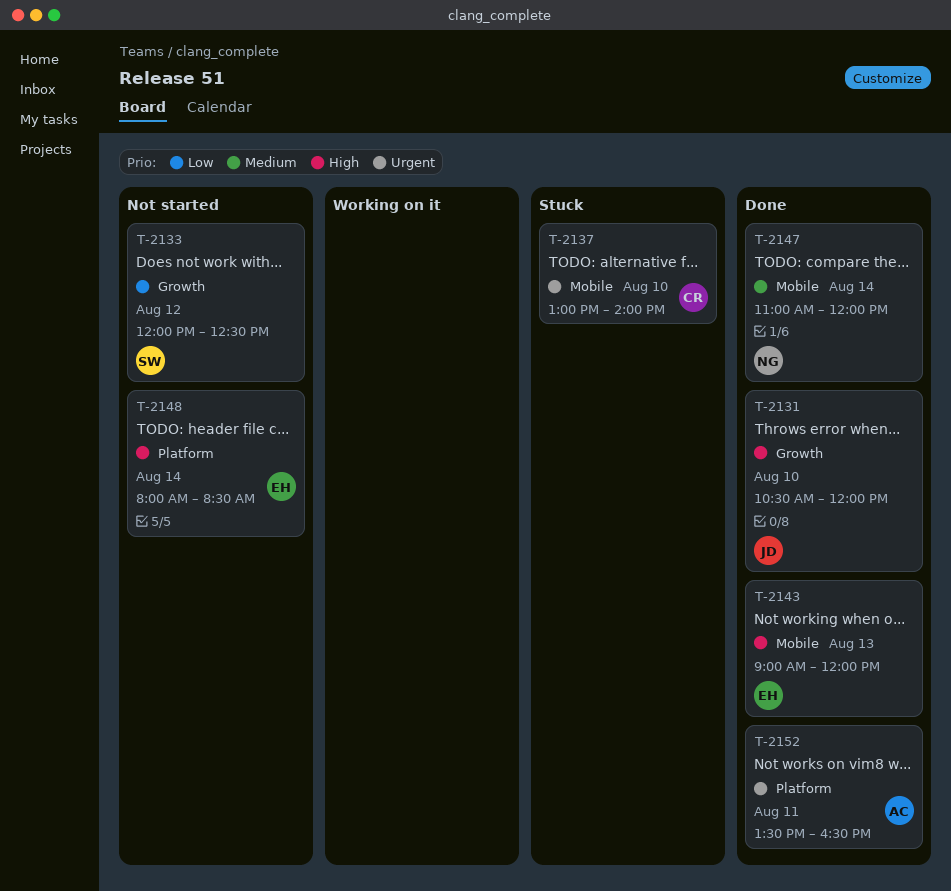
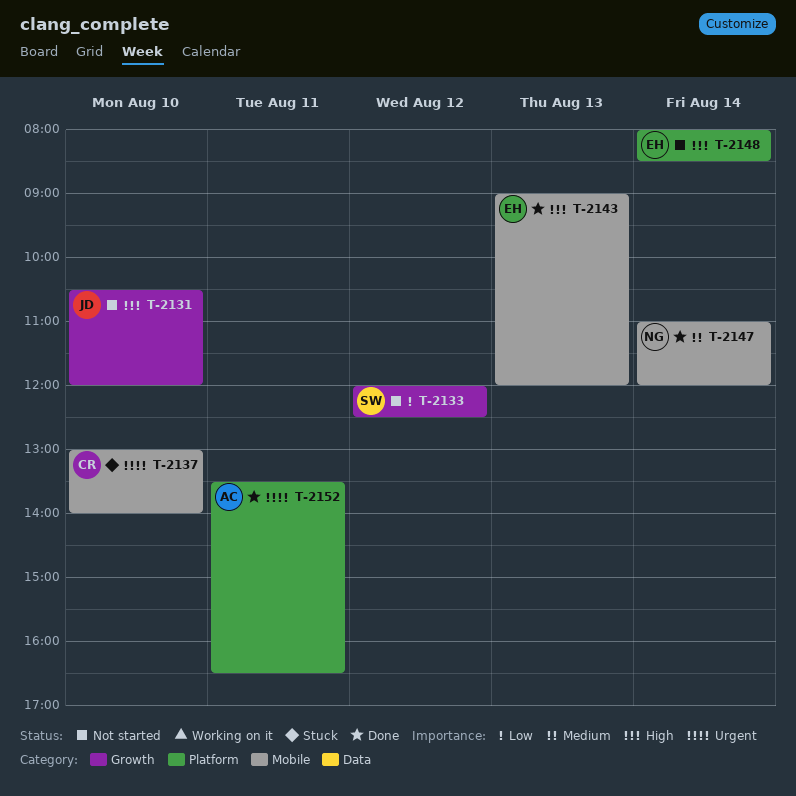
T-2131, status: Done -> Not started

